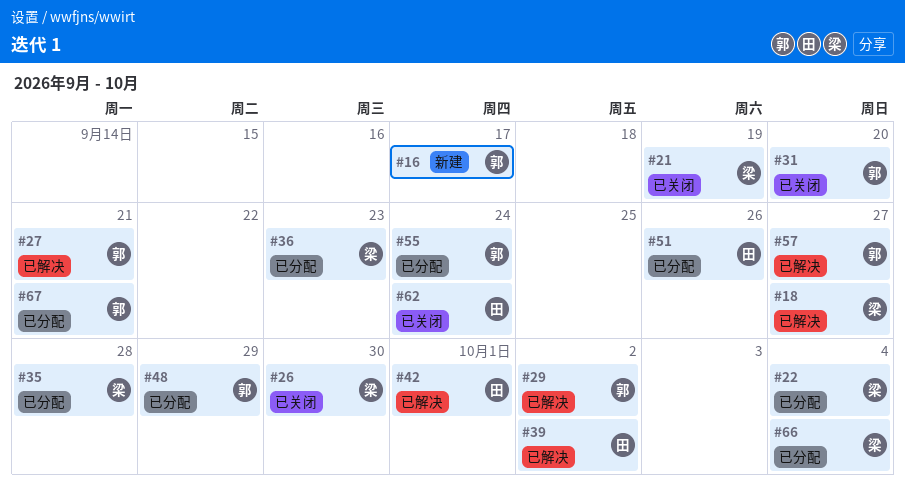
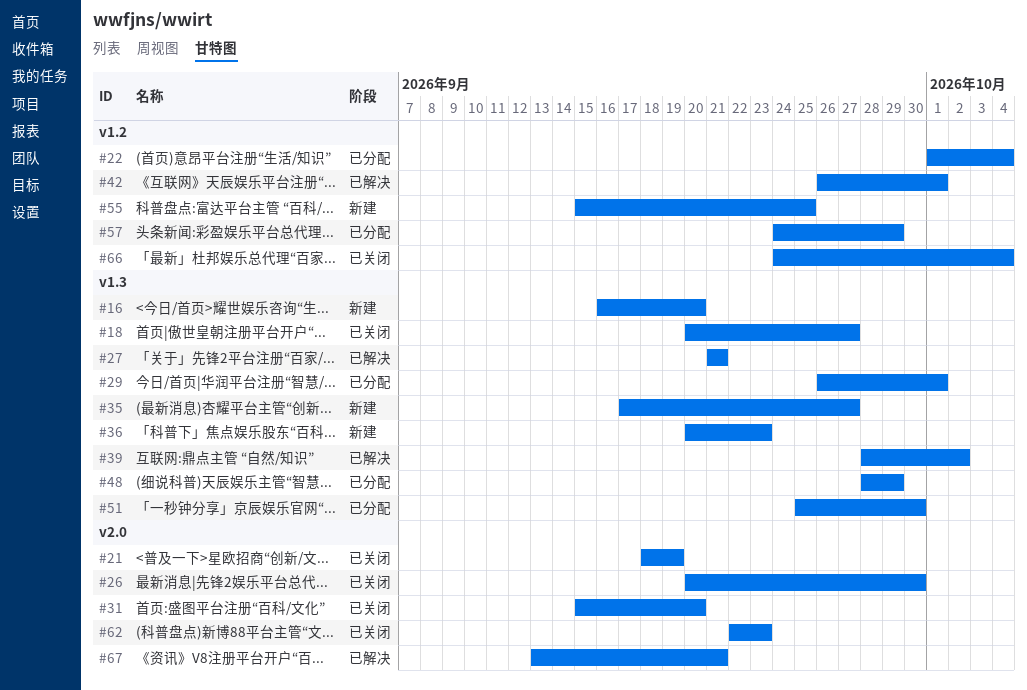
#16, due: Sep 17 -> Sep 20
#18, status: 已解决 -> 已关闭
#29, status: 已解决 -> 已分配
#29, due: Oct 2 -> Oct 1
#35, status: 已分配 -> 新建
#35, due: Sep 28 -> Sep 27
#36, status: 已分配 -> 新建
#51, due: Sep 26 -> Sep 30
#55, status: 已分配 -> 新建
#55, due: Sep 24 -> Sep 25
#57, status: 已解决 -> 已分配
#57, due: Sep 27 -> Sep 29
#62, due: Sep 24 -> Sep 23
#66, status: 已分配 -> 已关闭
#67, status: 已分配 -> 已解决

